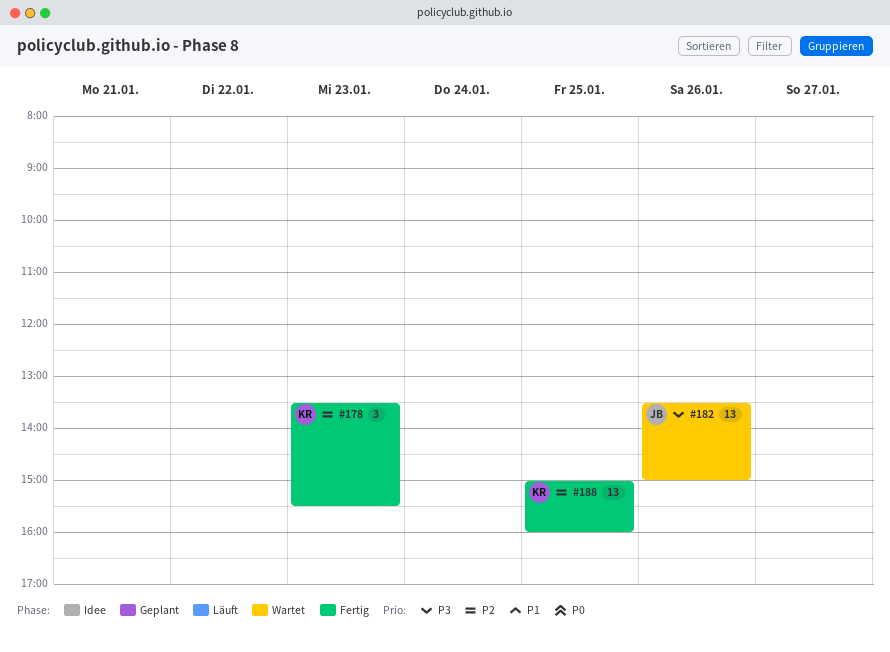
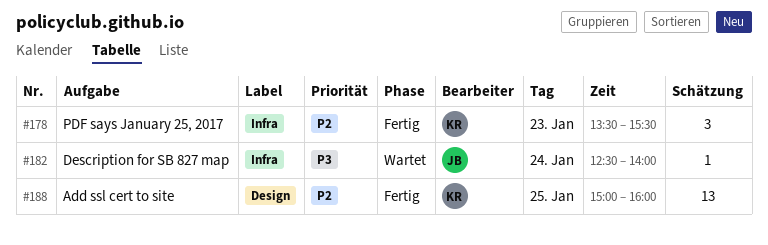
#182, estimate: 13 -> 1
#182, day: Jan 26 -> Jan 24
#182, begins: 13:30 -> 12:30
#182, ends: 15:00 -> 14:00

